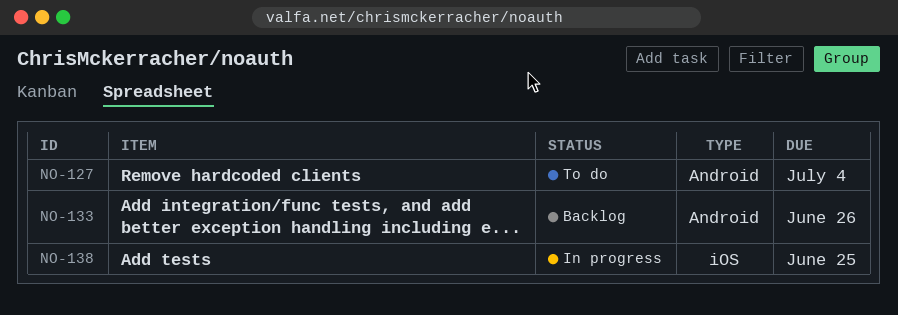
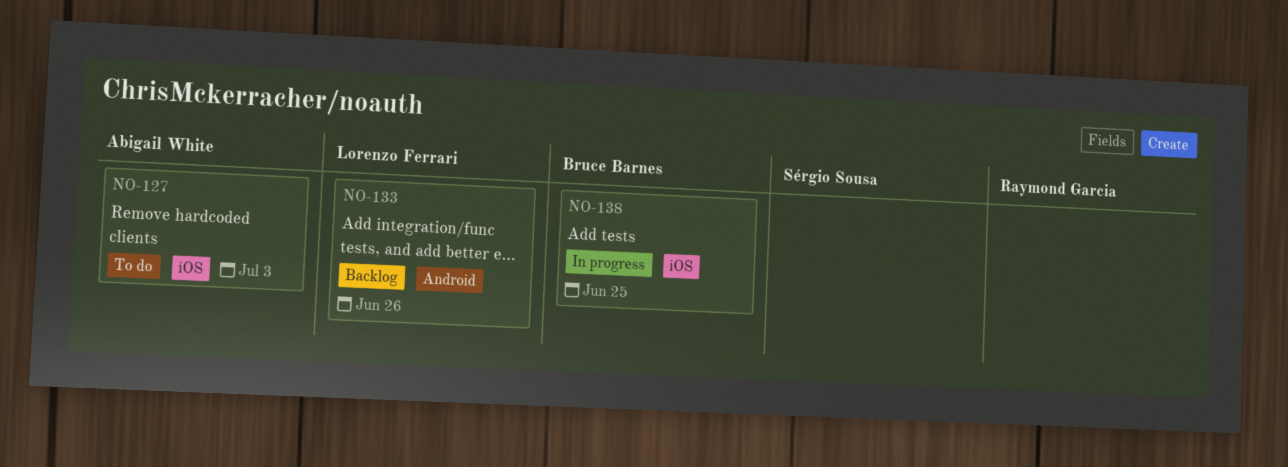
NO-127, label: Android -> iOS
NO-127, due: Jul 4 -> Jul 3

